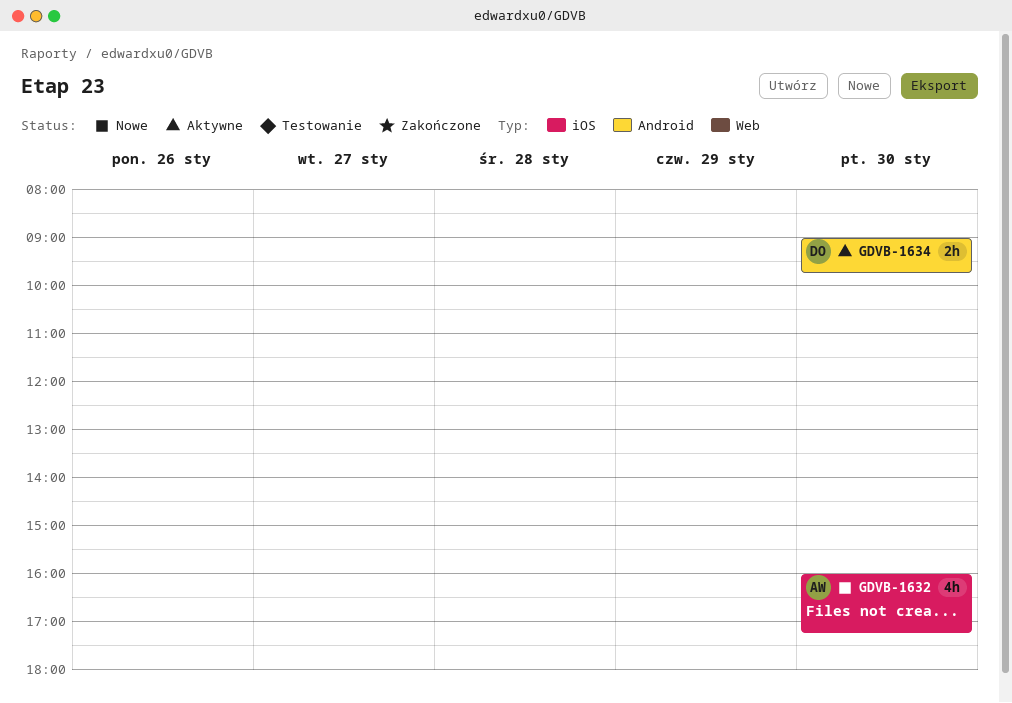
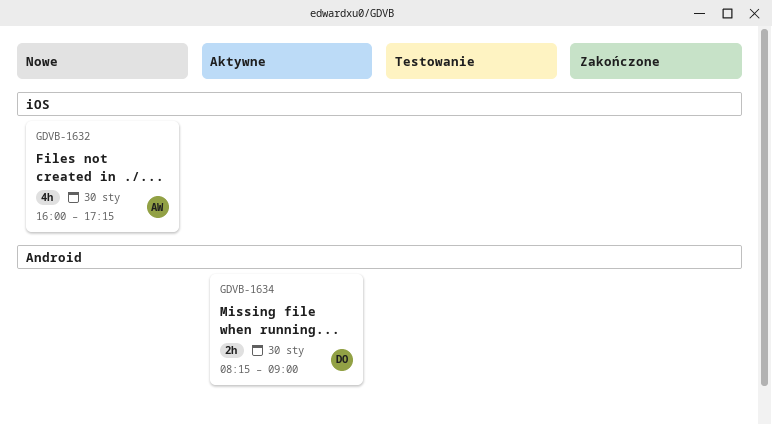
GDVB-1634, begins: 09:00 -> 08:15
GDVB-1634, ends: 09:45 -> 09:00

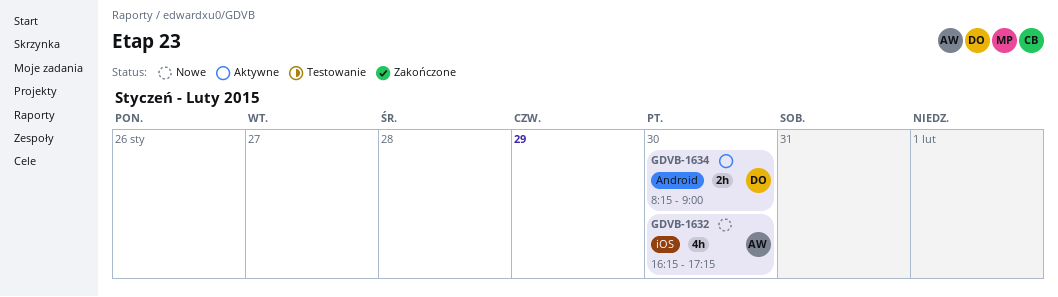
GDVB-1632, begins: 16:00 -> 16:15

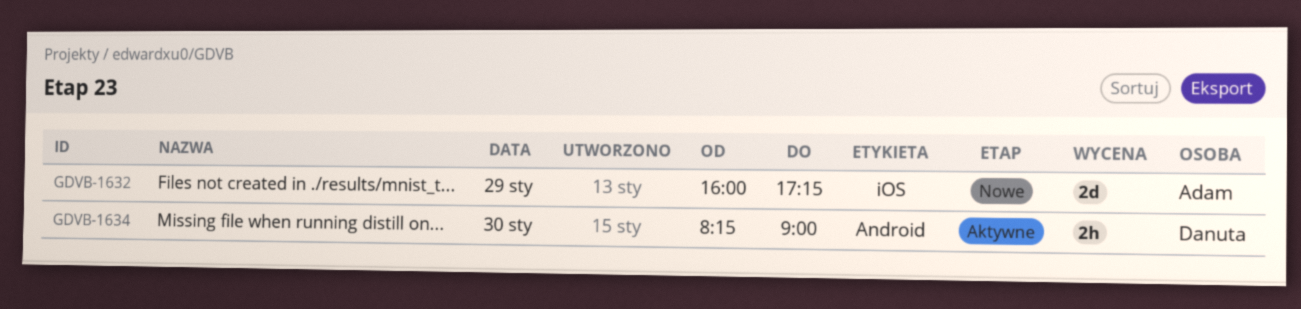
GDVB-1632, estimate: 4h -> 2d
GDVB-1632, day: Jan 30 -> Jan 29
GDVB-1632, begins: 16:15 -> 16:00

